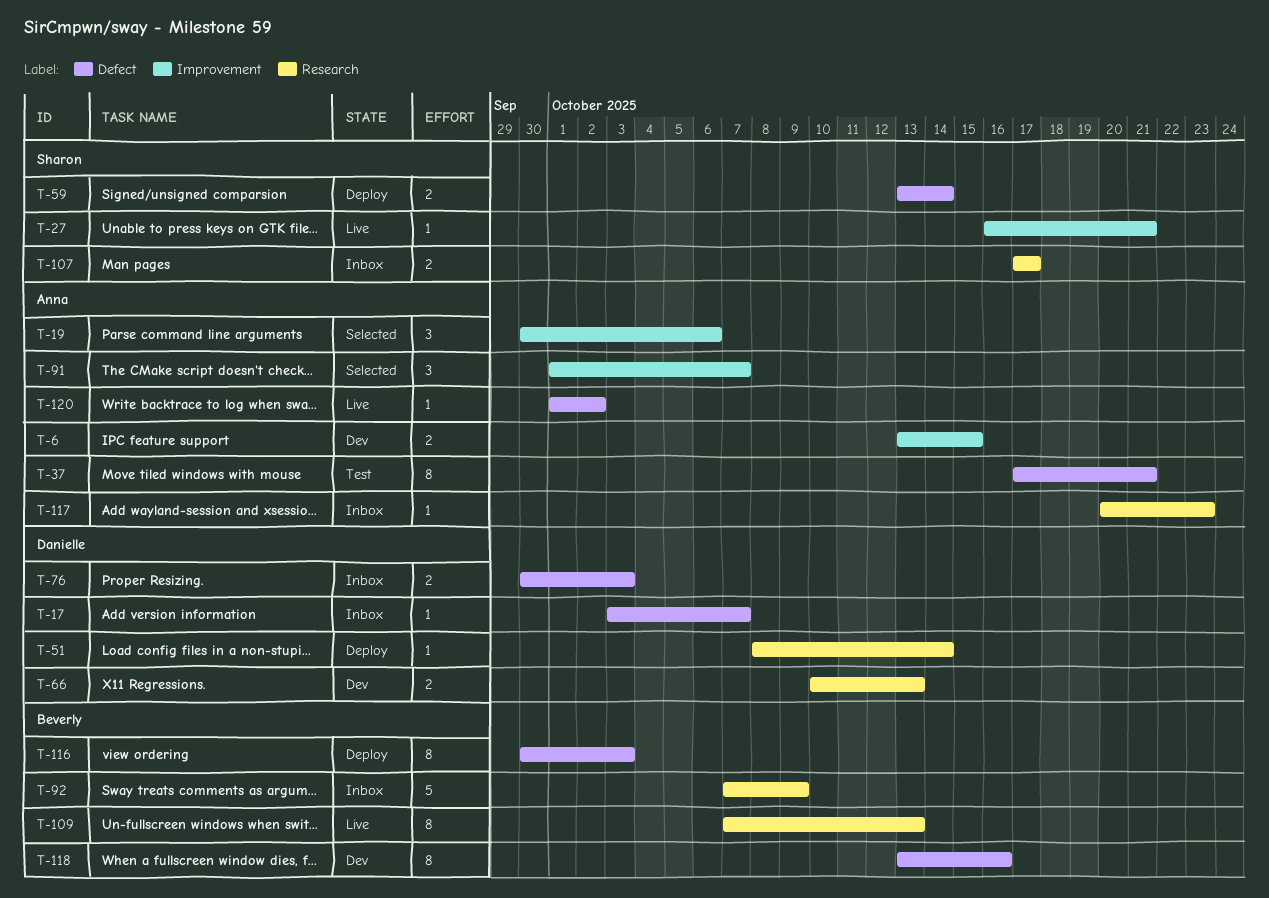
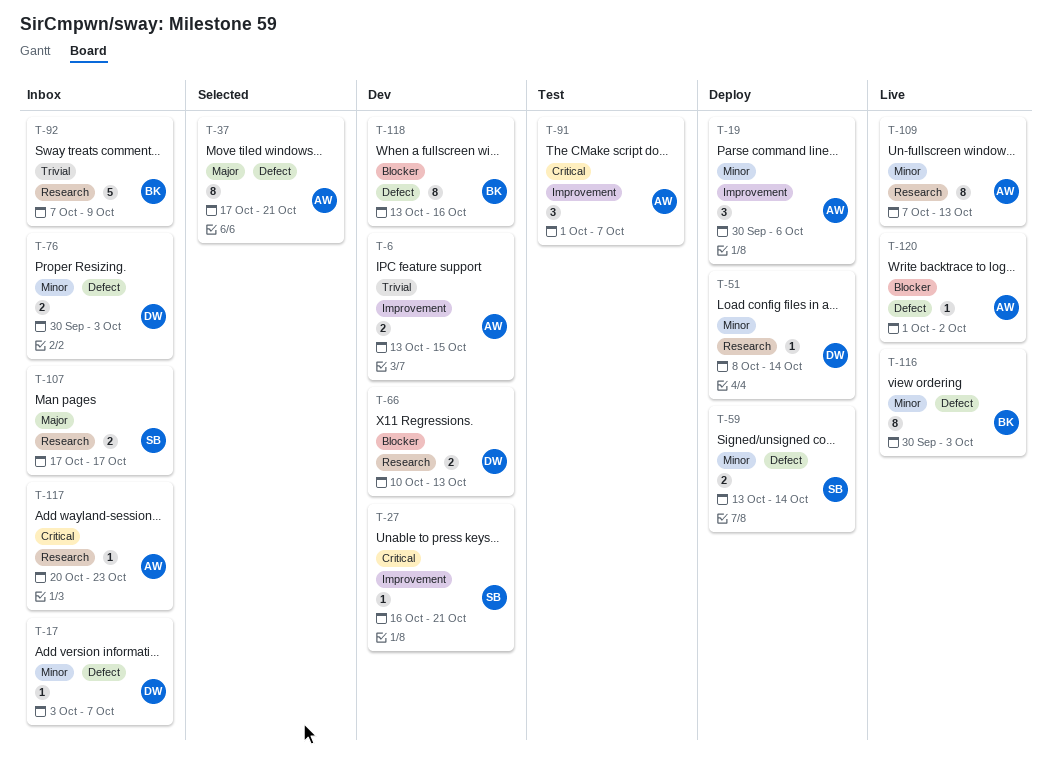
T-19, status: Selected -> Deploy
T-27, status: Live -> Dev
T-37, status: Test -> Selected
T-91, status: Selected -> Test
T-109, owner: Beverly -> Anna
T-116, status: Deploy -> Live

